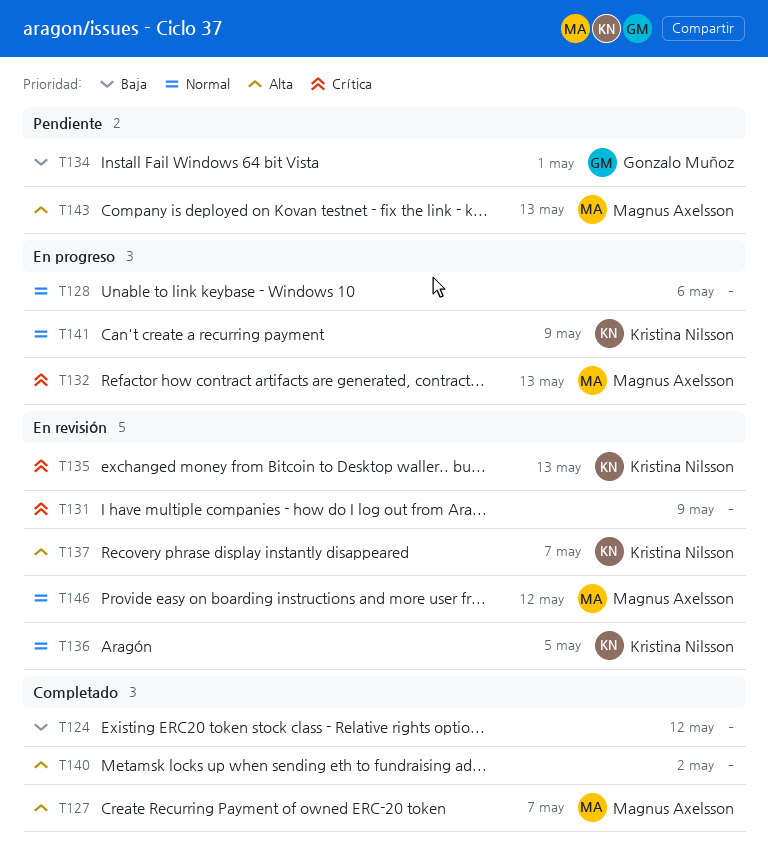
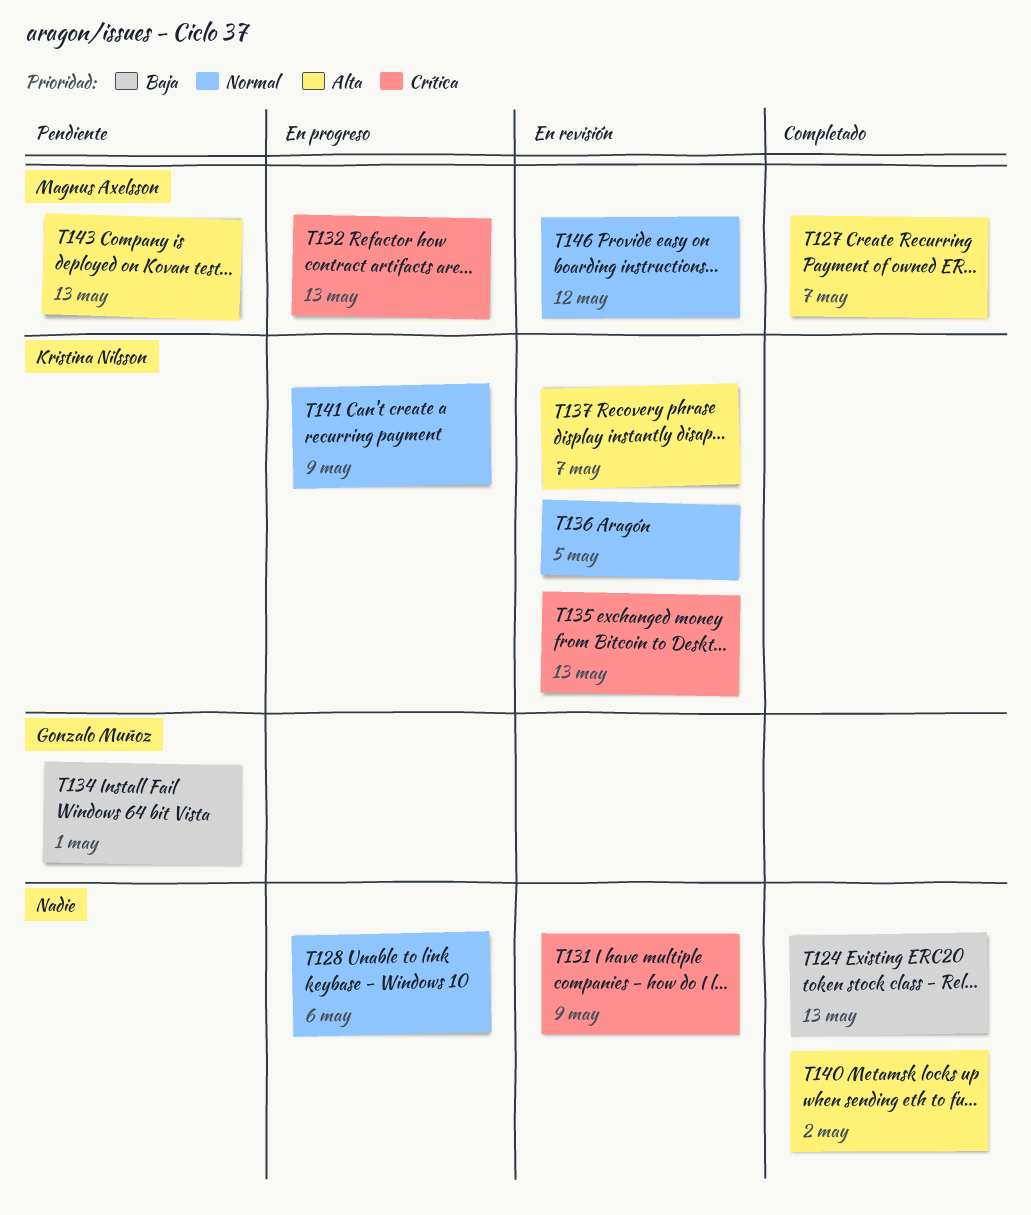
T124, due: May 12 -> May 13

